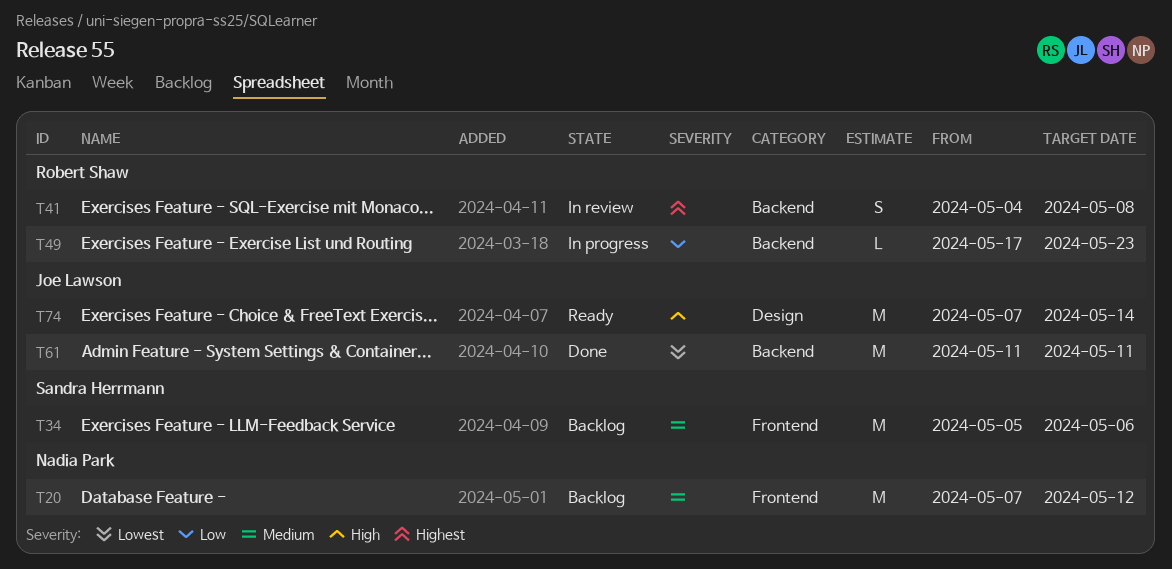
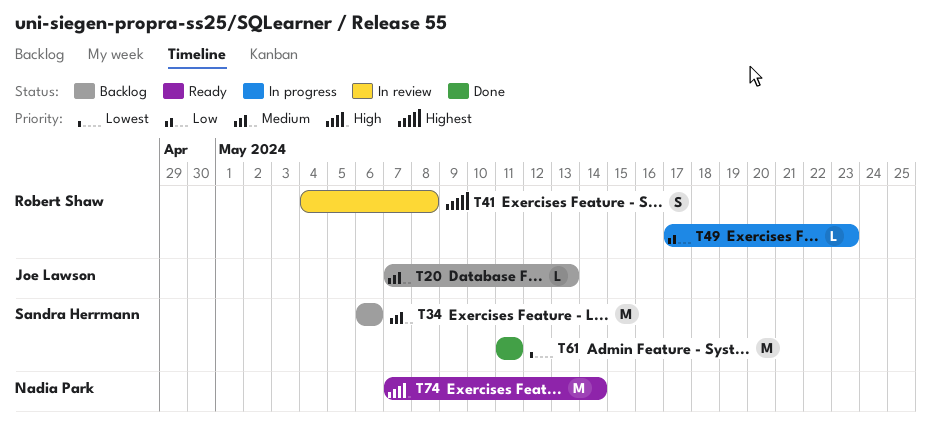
T20, owner: Nadia Park -> Joe Lawson
T20, estimate: M -> L
T20, due: May 12 -> May 13
T34, start: May 5 -> May 6
T61, owner: Joe Lawson -> Sandra Herrmann
T74, owner: Joe Lawson -> Nadia Park

